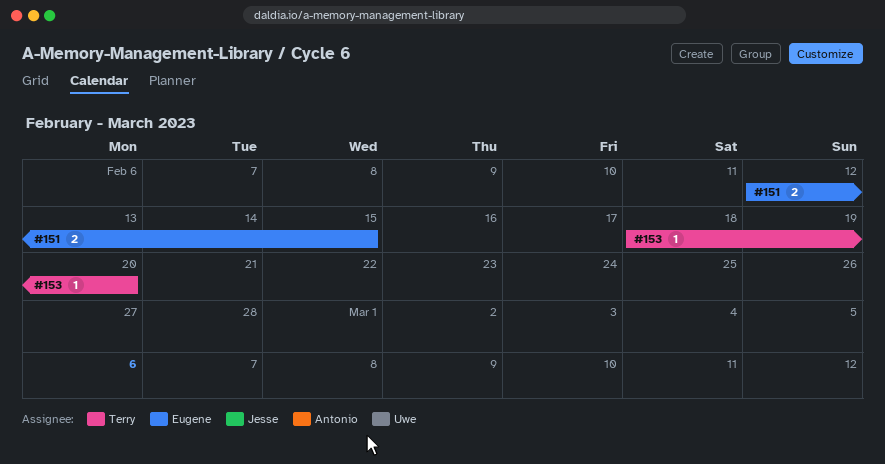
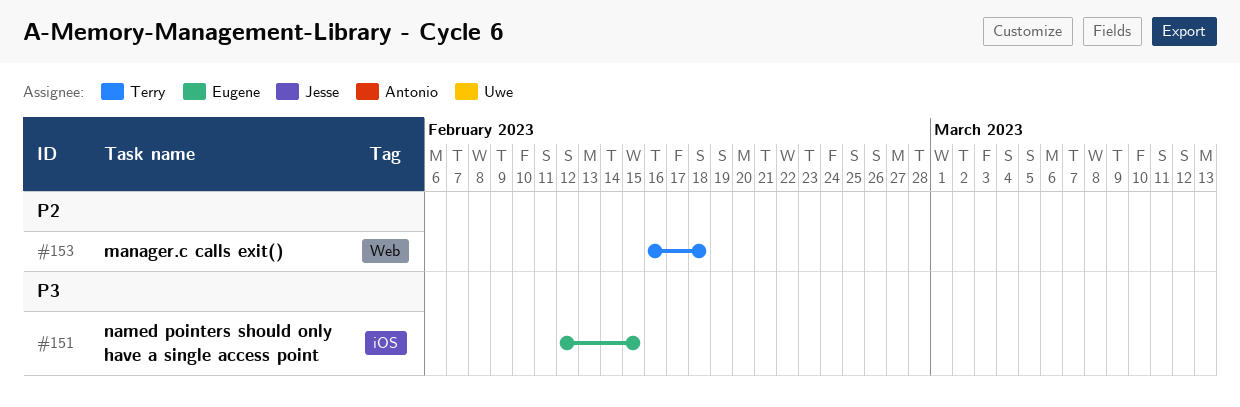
#153, start: Feb 18 -> Feb 16
#153, due: Feb 20 -> Feb 18

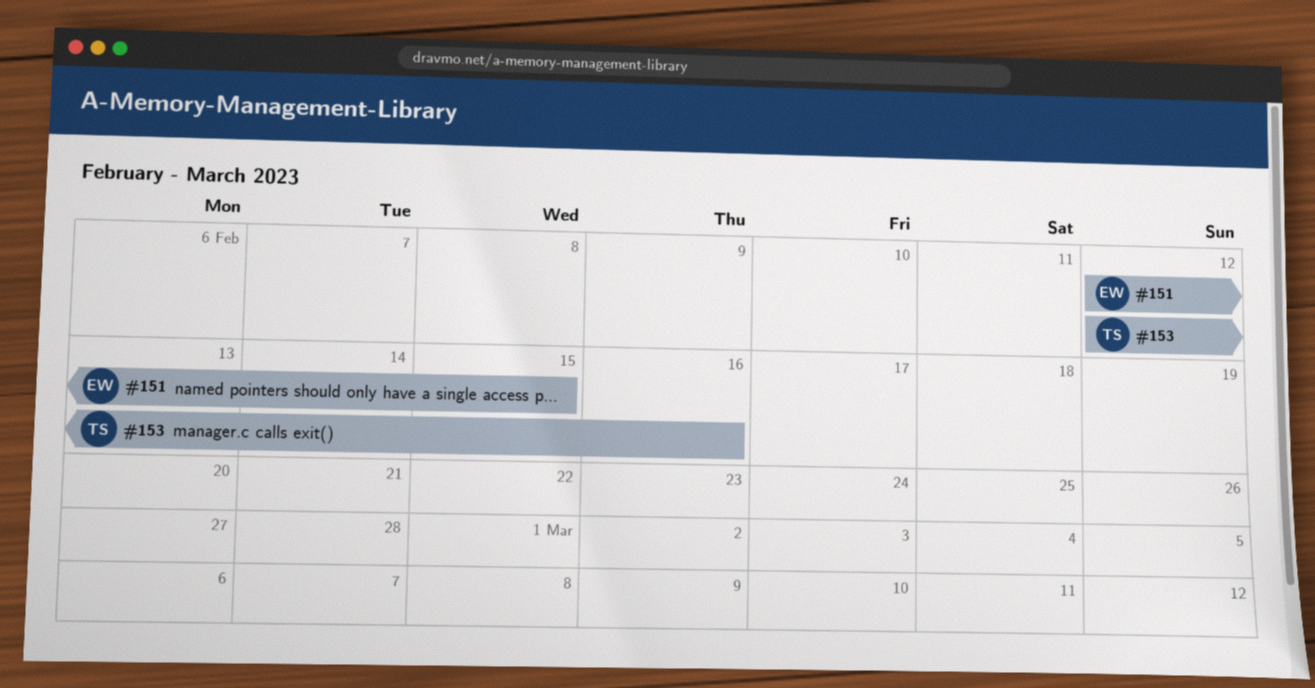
#153, start: Feb 16 -> Feb 12
#153, due: Feb 18 -> Feb 16

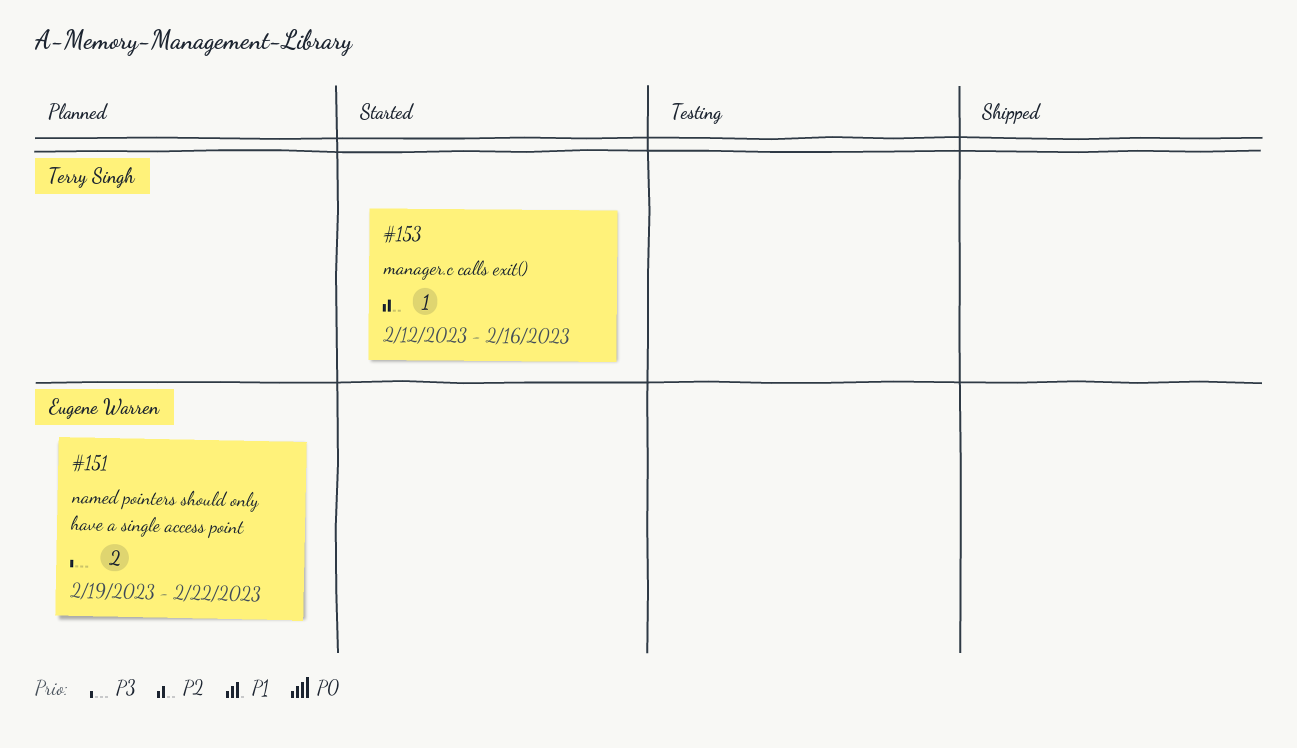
#151, start: Feb 12 -> Feb 19
#151, due: Feb 15 -> Feb 22

